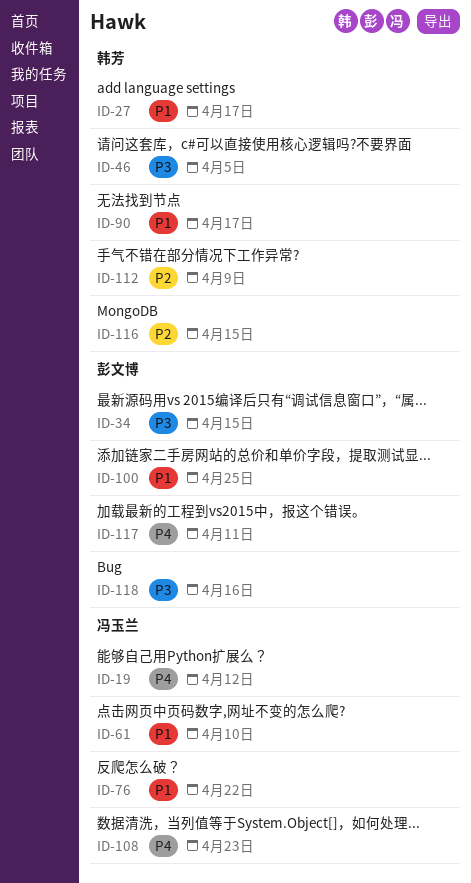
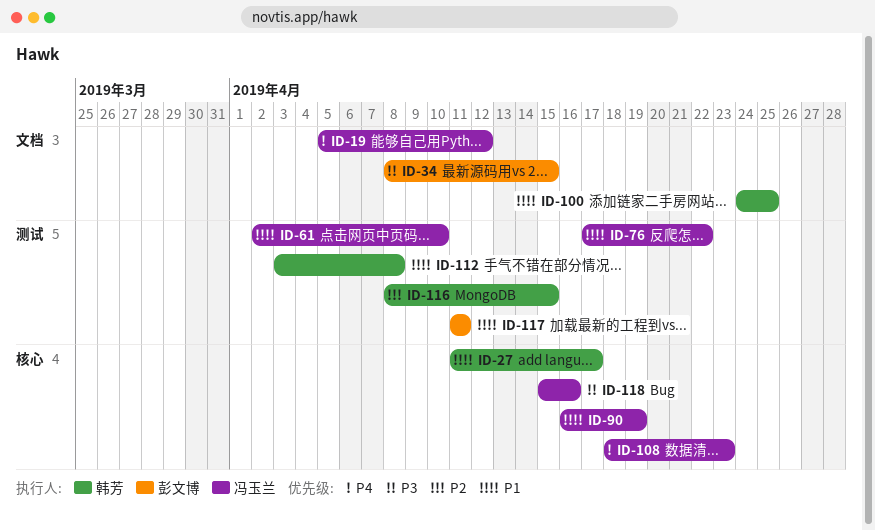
ID-46: present -> none
ID-90, owner: 韩芳 -> 冯玉兰
ID-90, due: Apr 17 -> Apr 19
ID-100, owner: 彭文博 -> 韩芳
ID-112, priority: P2 -> P1
ID-112, due: Apr 9 -> Apr 8
ID-117, priority: P4 -> P1
ID-118, owner: 彭文博 -> 冯玉兰

